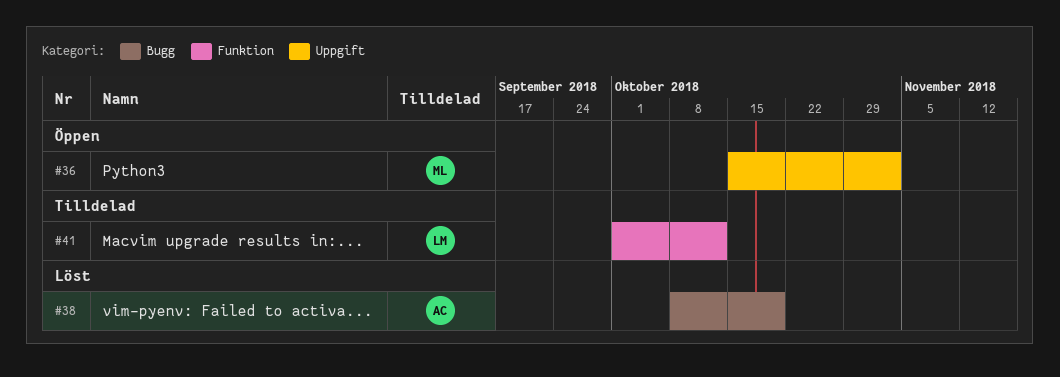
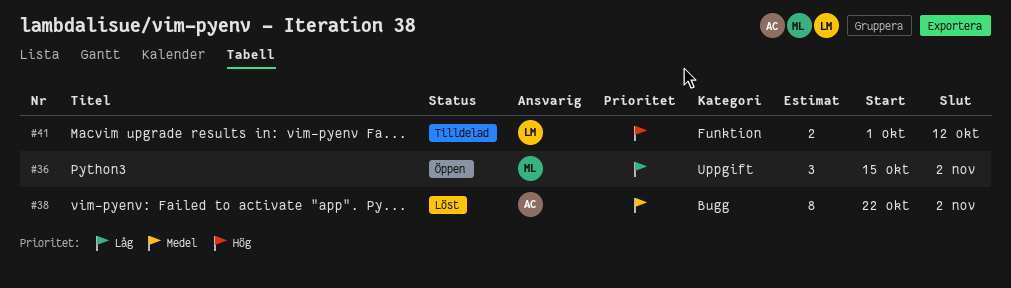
#38, start: Oct 8 -> Oct 22
#38, due: Oct 19 -> Nov 2

